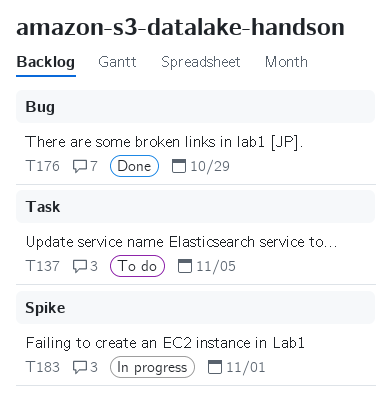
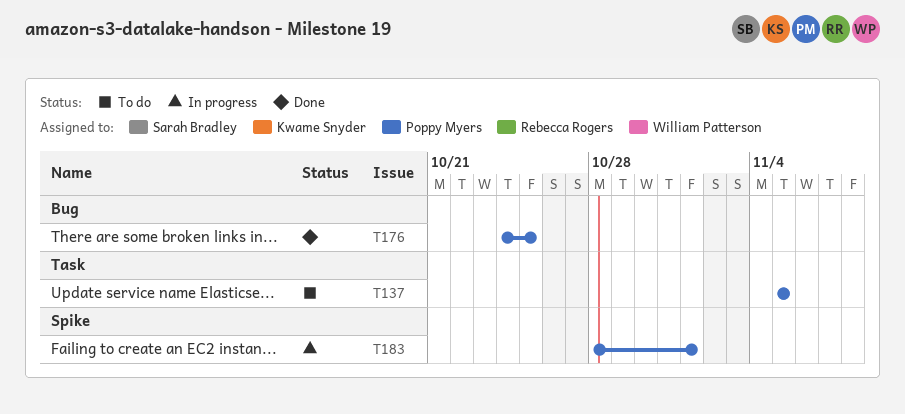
T176, due: Oct 29 -> Oct 25

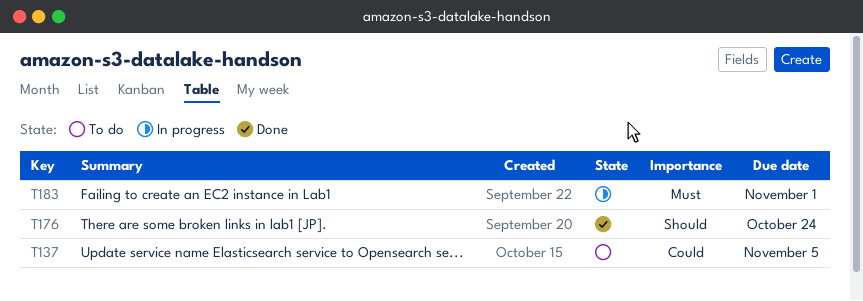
T176, due: Oct 25 -> Oct 24

